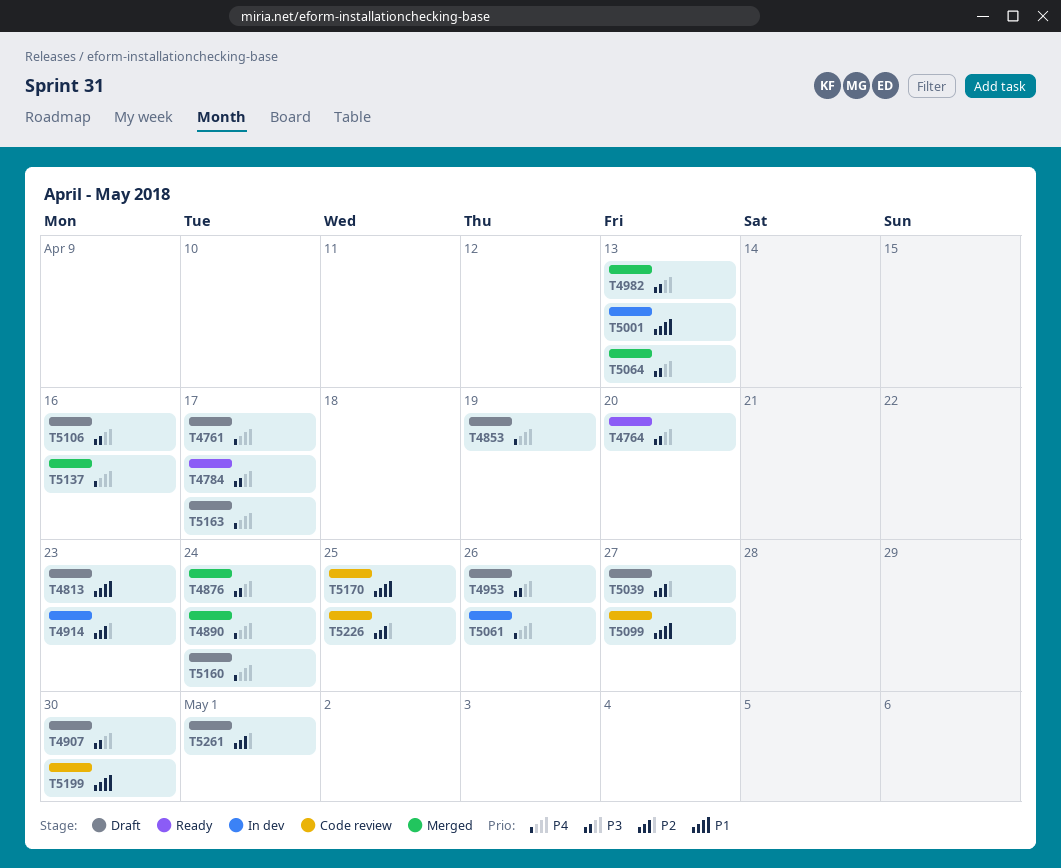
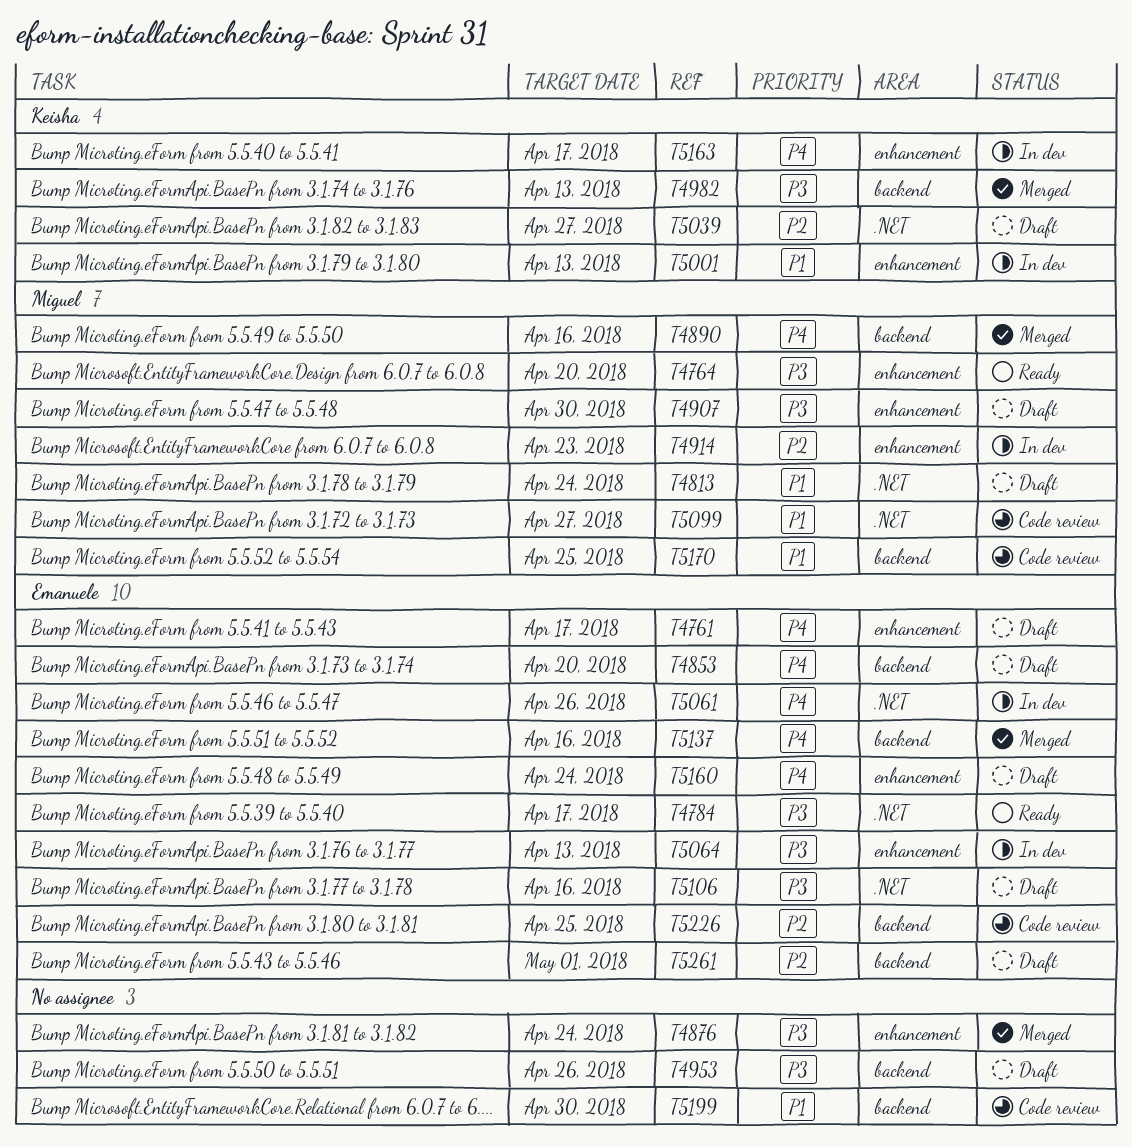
T4813, due: Apr 23 -> Apr 24
T4853, due: Apr 19 -> Apr 20
T4890, due: Apr 24 -> Apr 16
T5064, status: Merged -> In dev
T5163, status: Draft -> In dev

